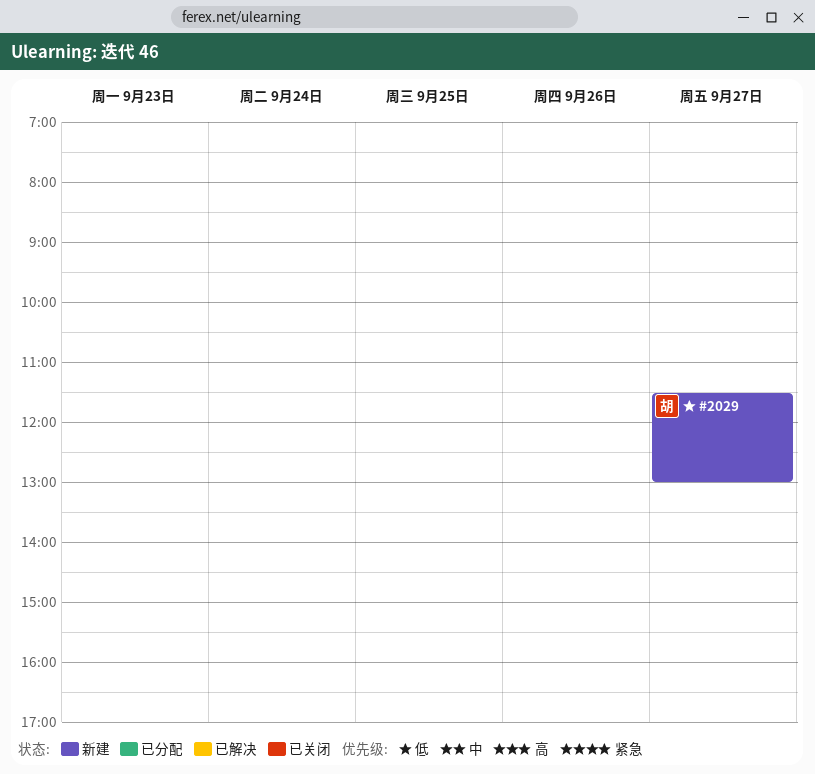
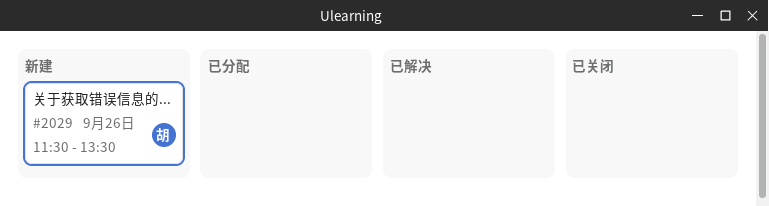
#2029, day: Sep 27 -> Sep 26
#2029, ends: 13:00 -> 13:30

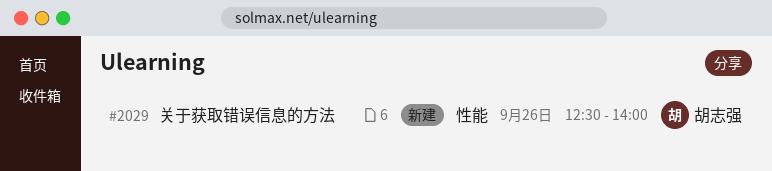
#2029, begins: 11:30 -> 12:30
#2029, ends: 13:30 -> 14:00

